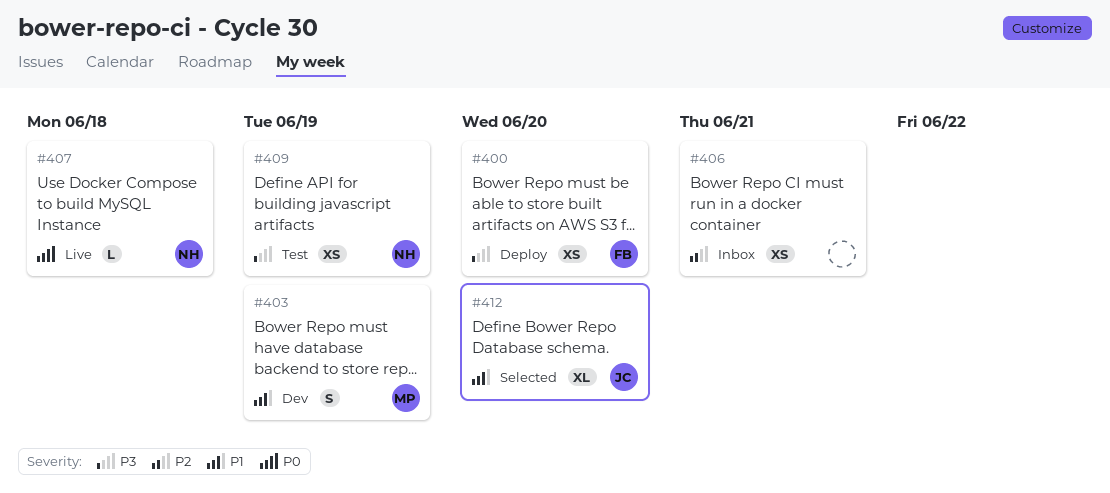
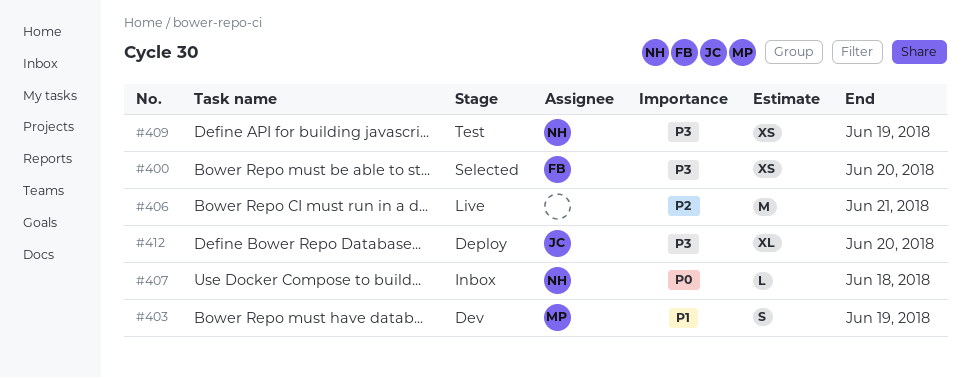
#400, status: Deploy -> Selected
#406, status: Inbox -> Live
#406, estimate: XS -> M
#407, status: Live -> Inbox
#412, status: Selected -> Deploy
#412, priority: P1 -> P3

